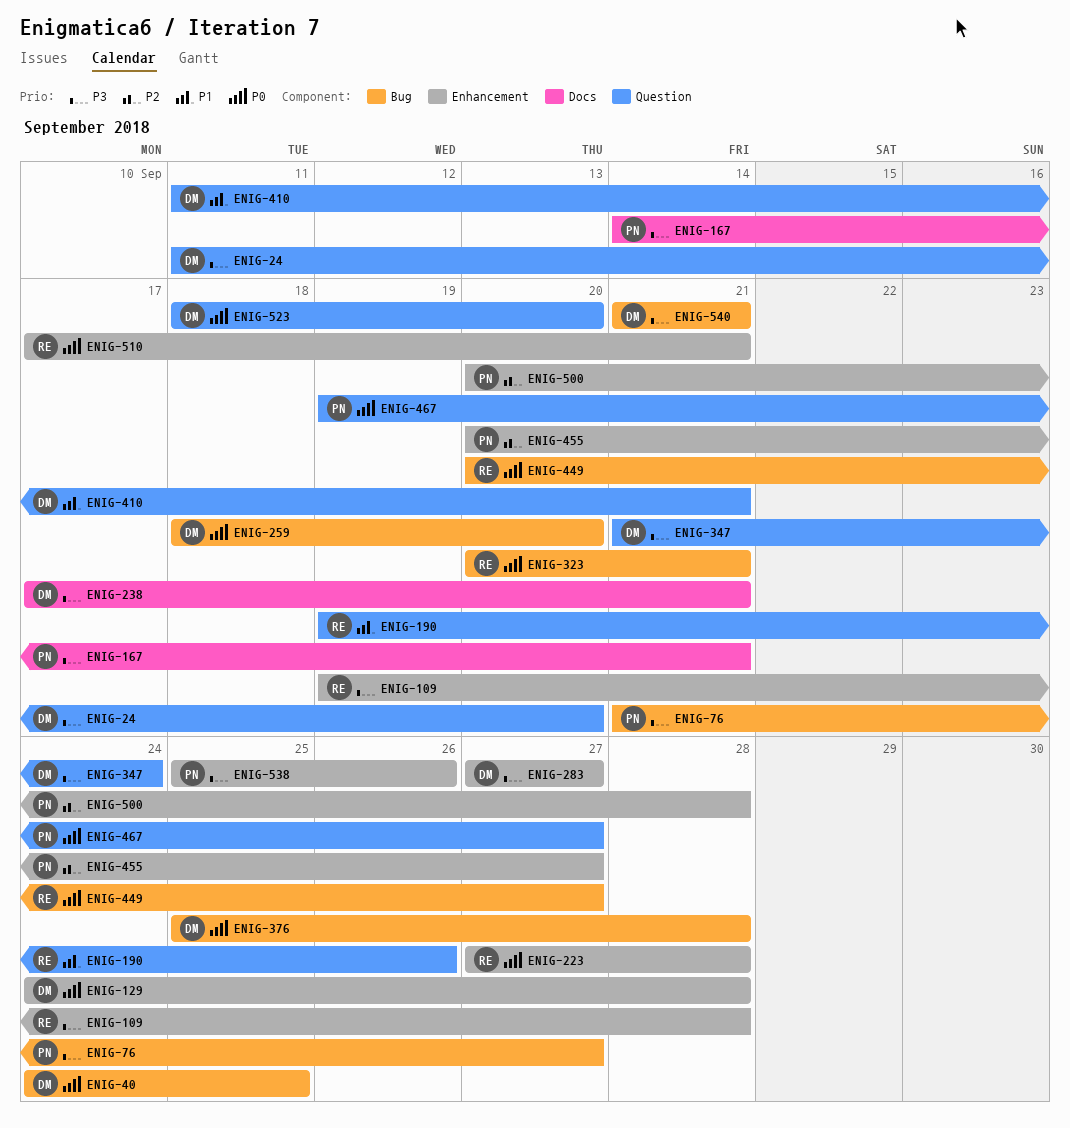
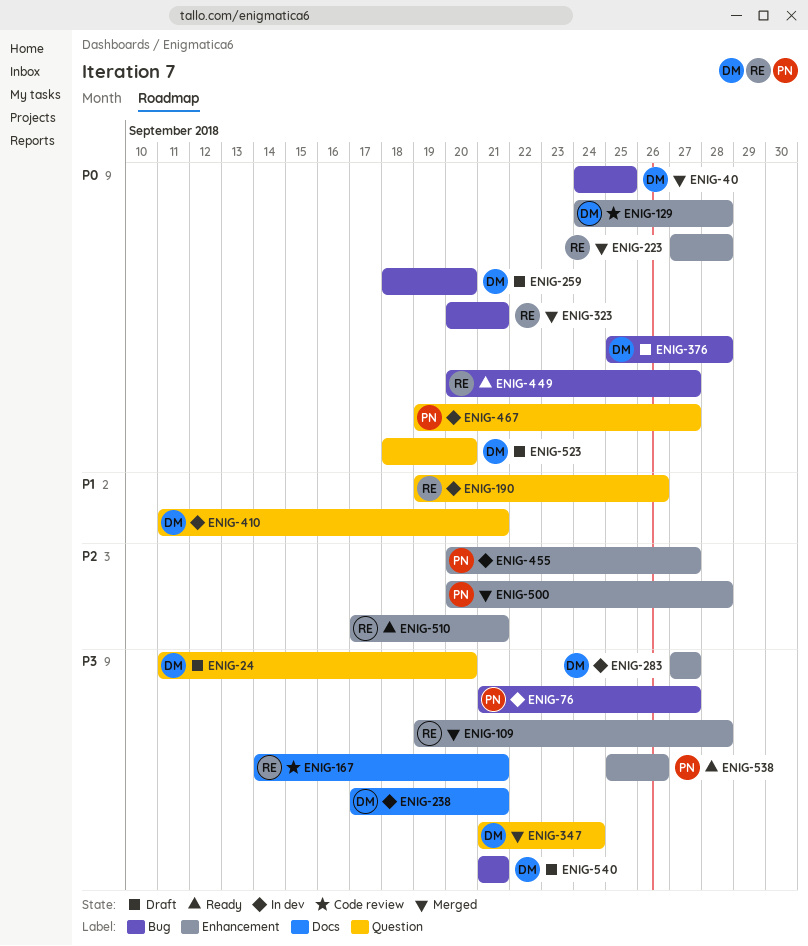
ENIG-167, owner: PN -> RE
ENIG-510, priority: P0 -> P2

